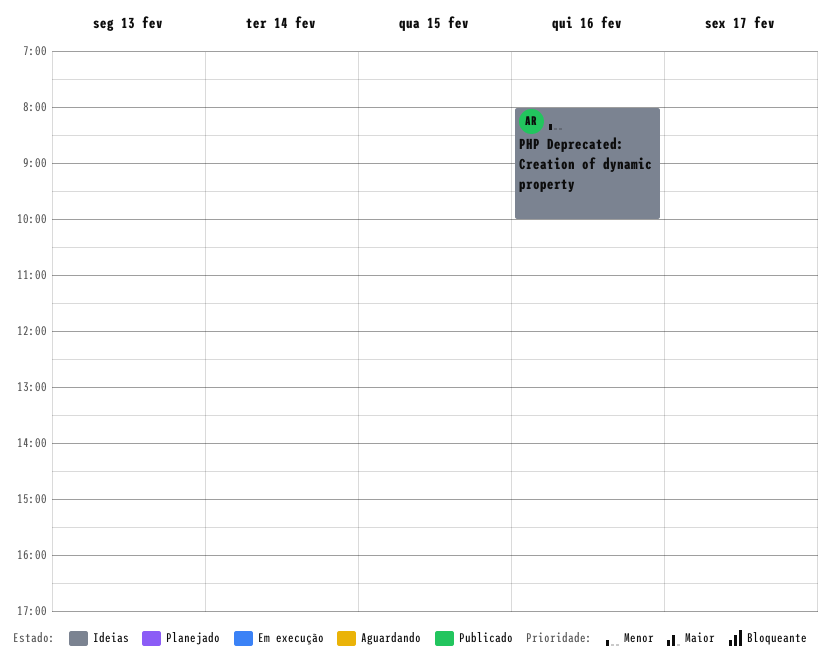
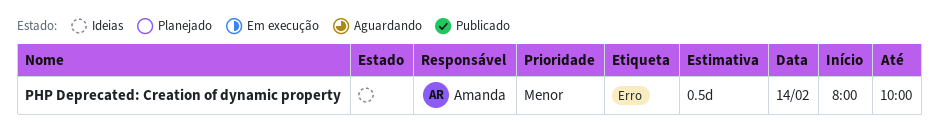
PHP Deprecated: Creation of dynamic property, day: Feb 16 -> Feb 14

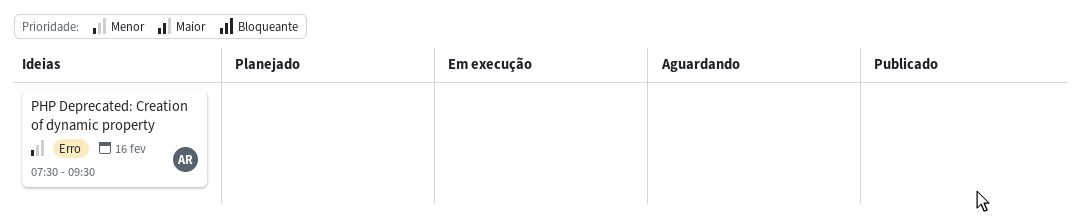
PHP Deprecated: Creation of dynamic property, day: Feb 14 -> Feb 16
PHP Deprecated: Creation of dynamic property, begins: 08:00 -> 07:30
PHP Deprecated: Creation of dynamic property, ends: 10:00 -> 09:30

